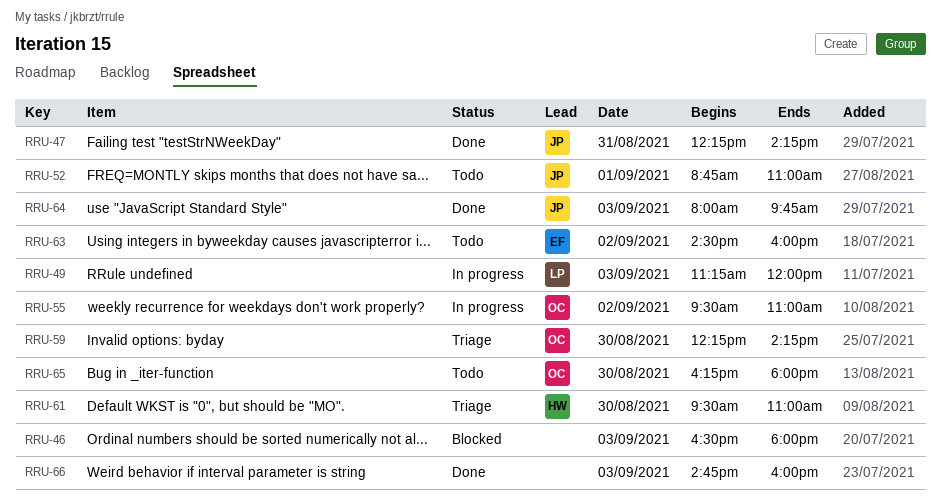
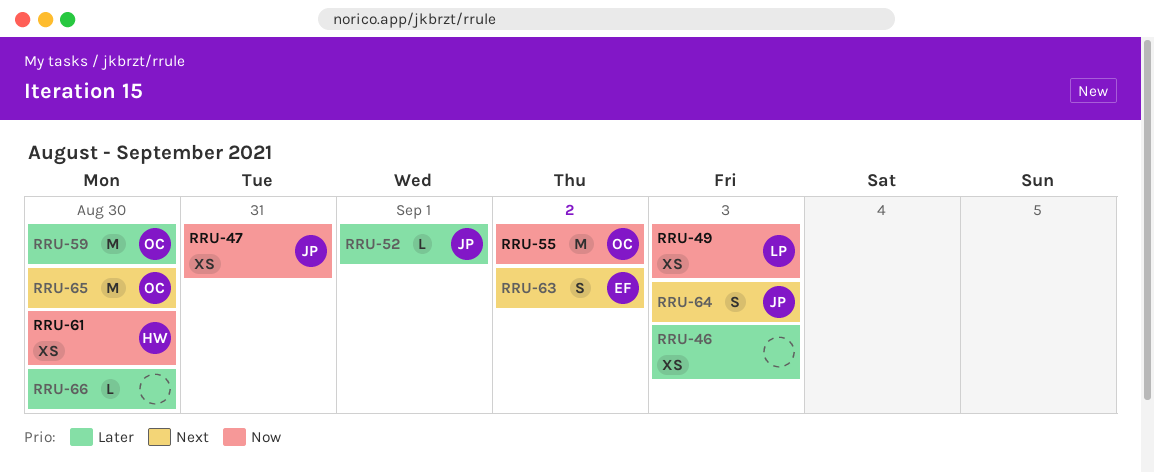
RRU-66, day: Sep 3 -> Aug 30

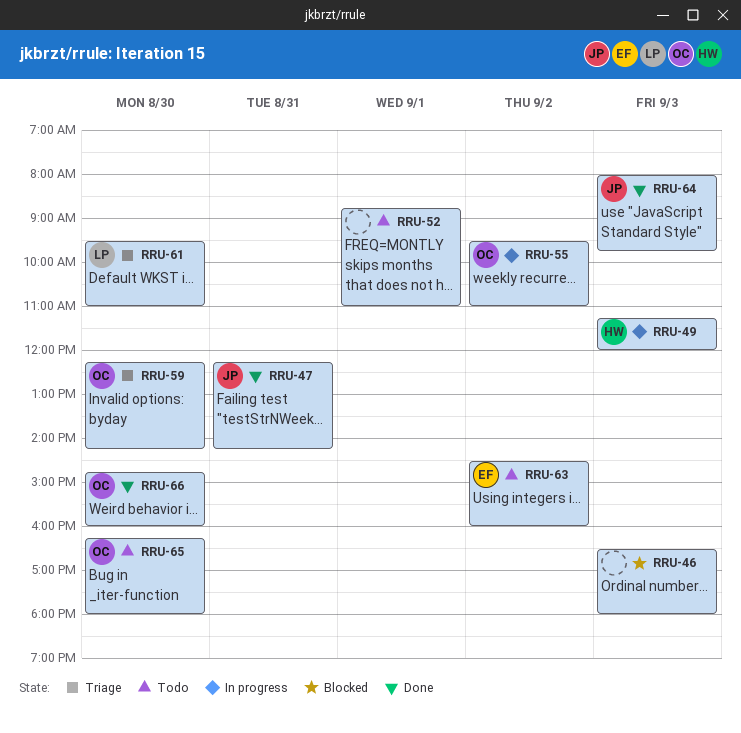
RRU-49, owner: LP -> HW
RRU-52, owner: JP -> none
RRU-61, owner: HW -> LP
RRU-66, owner: none -> OC

